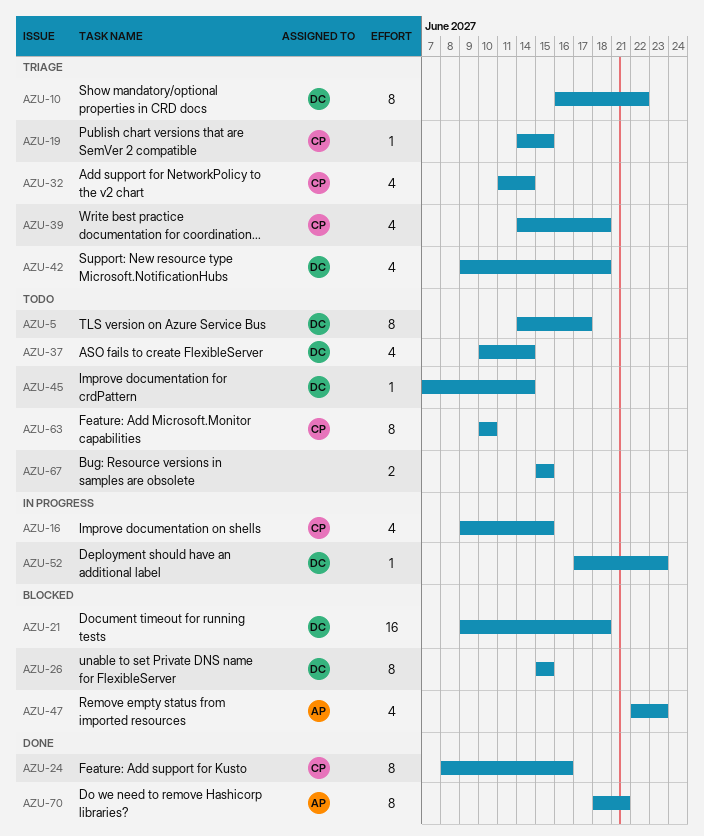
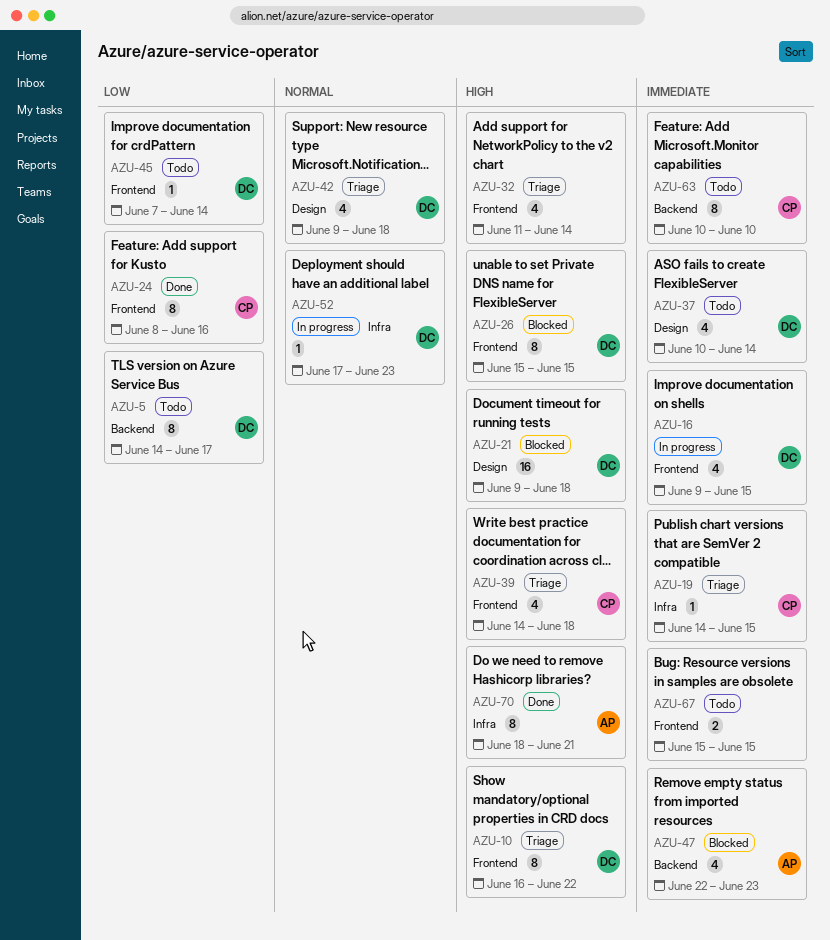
AZU-16, owner: CP -> DC
AZU-32, owner: CP -> none

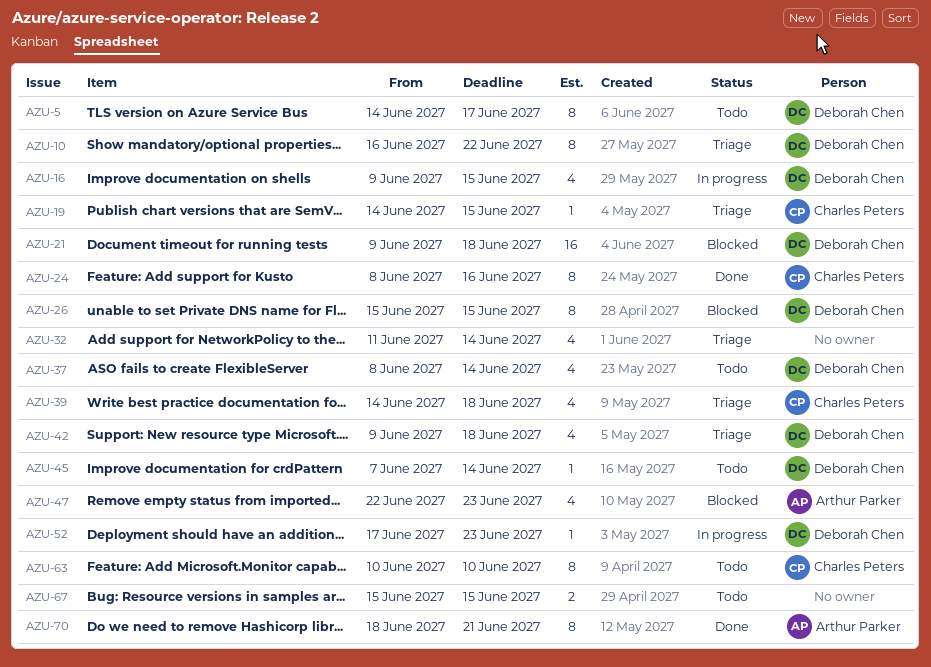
AZU-37, start: Jun 10 -> Jun 8

